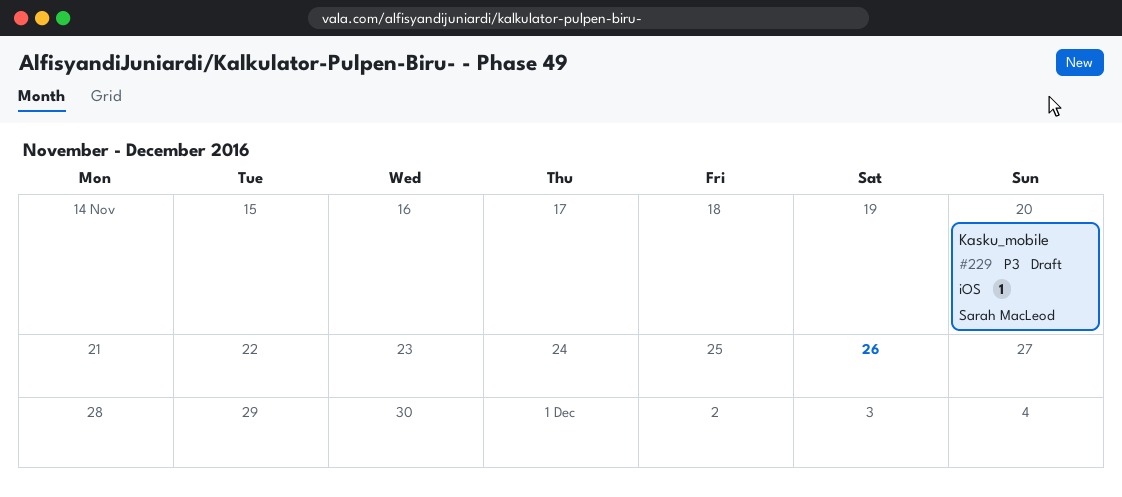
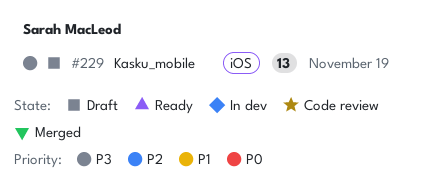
#229, estimate: 1 -> 13
#229, due: Nov 20 -> Nov 19

